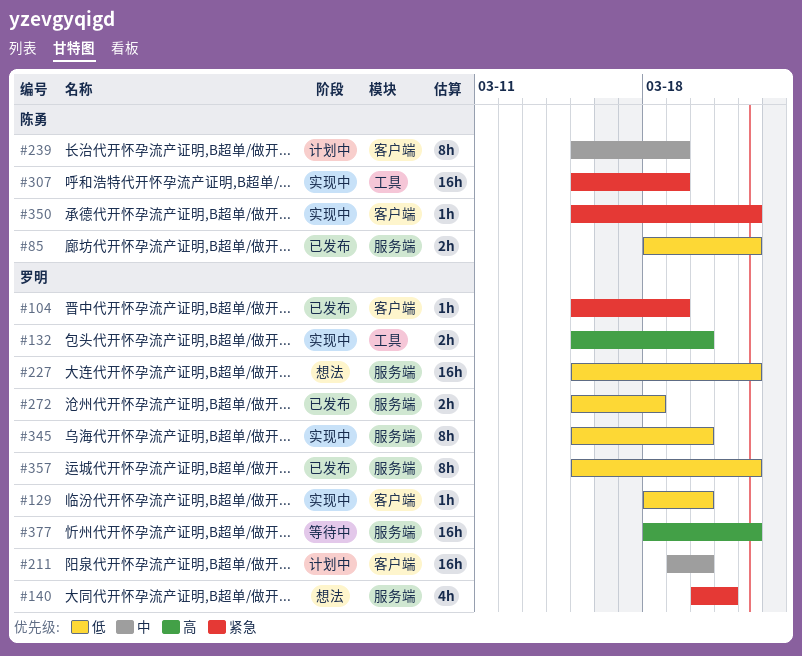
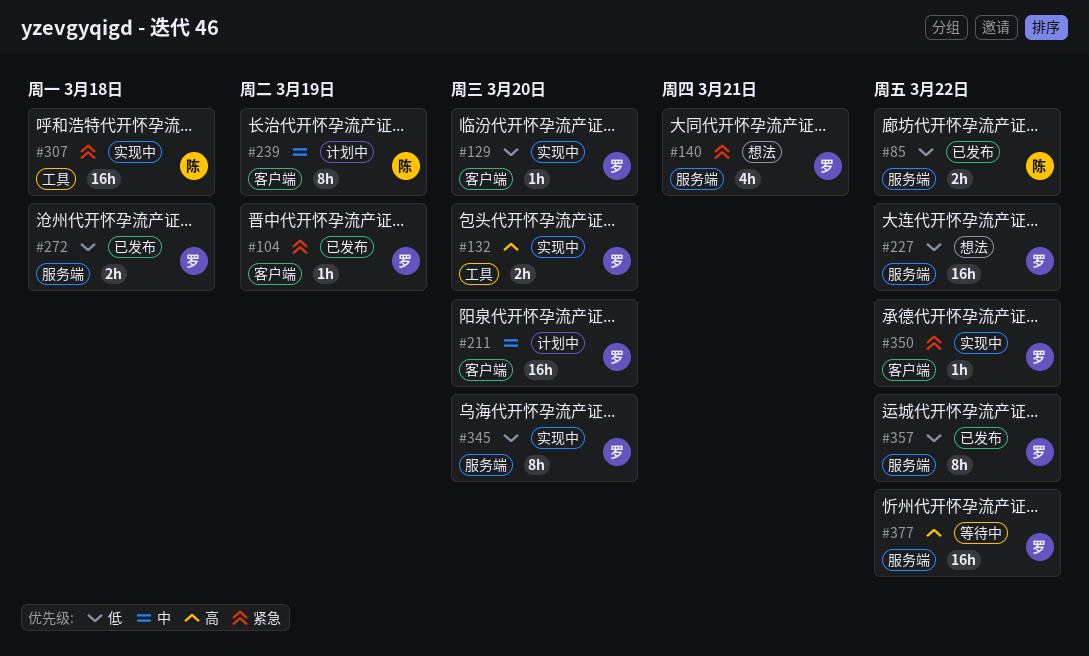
#307, due: Mar 19 -> Mar 18
#350, owner: 陈勇 -> 罗明

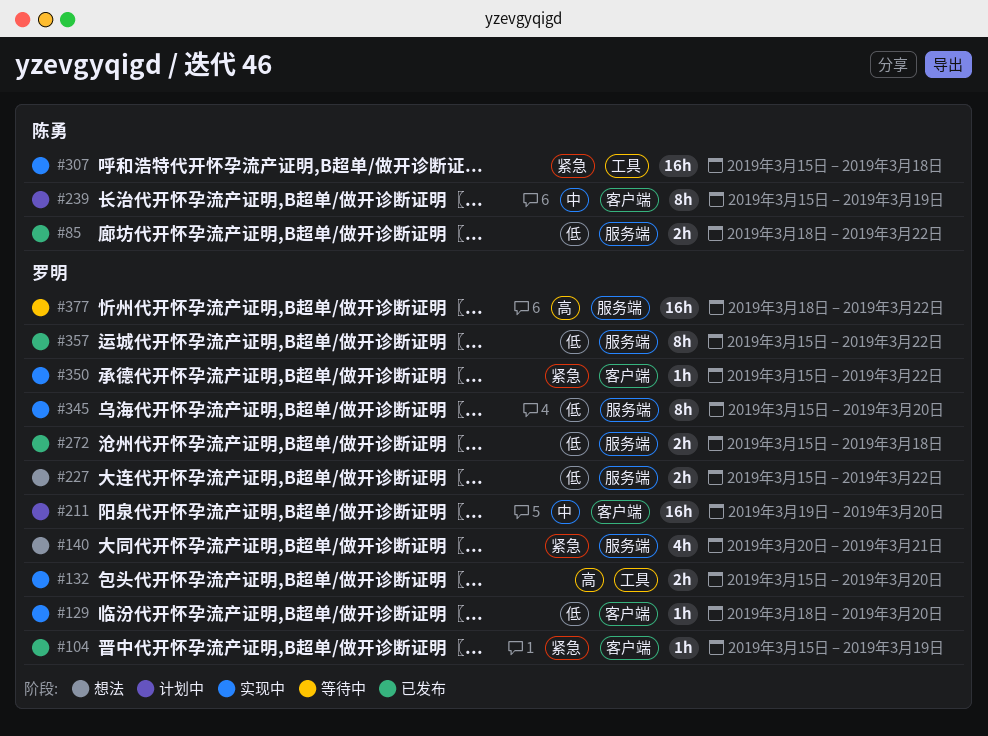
#227, estimate: 16h -> 2h

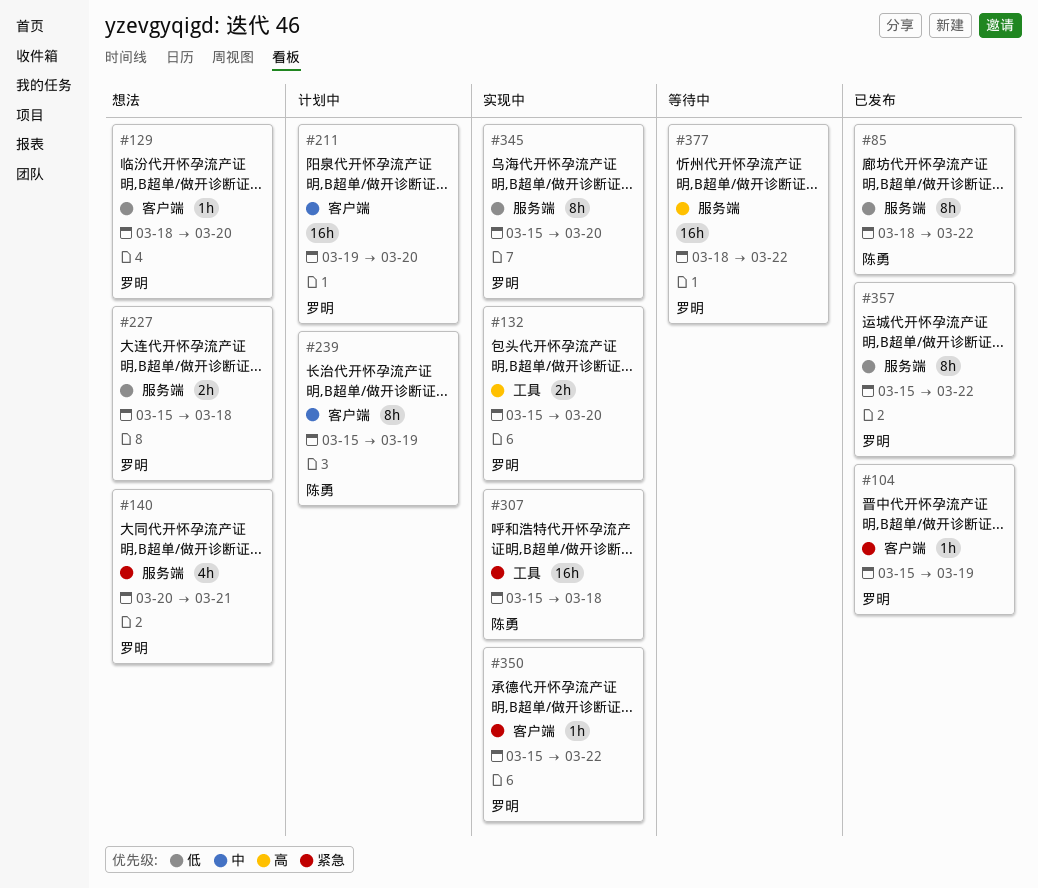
#85, estimate: 2h -> 8h
#129, status: 实现中 -> 想法
#227, due: Mar 22 -> Mar 18
#272: present -> none

